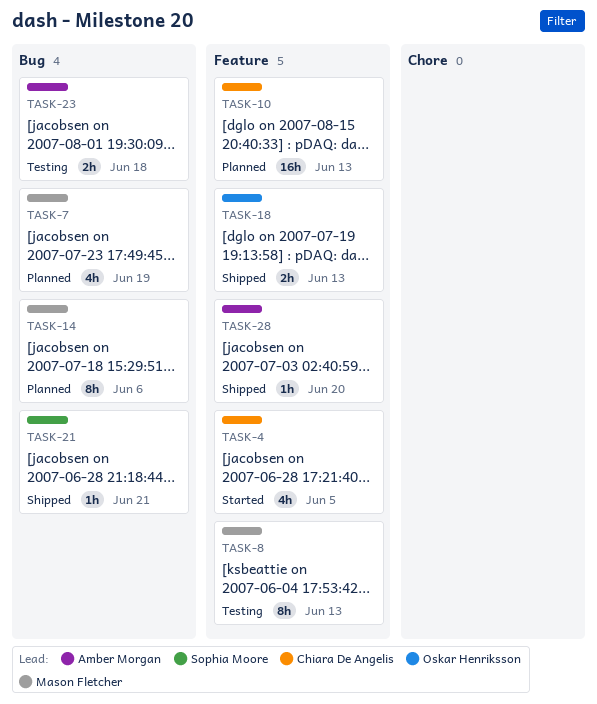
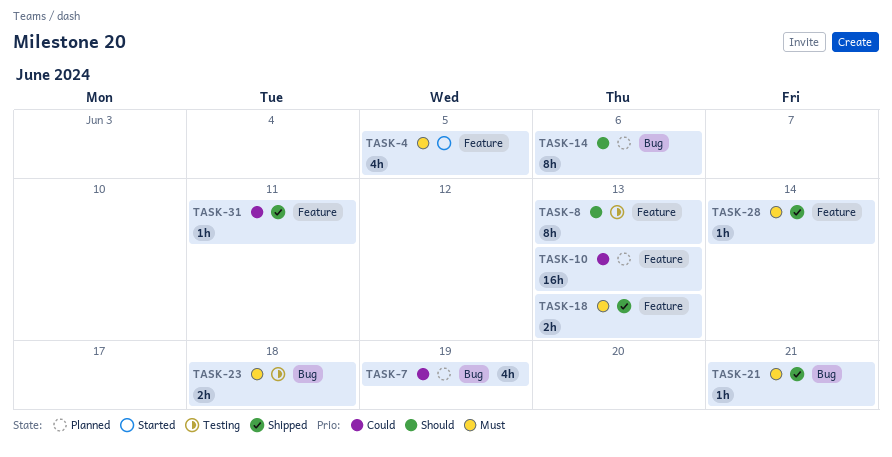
TASK-28, due: Jun 20 -> Jun 14
TASK-31: none -> present

